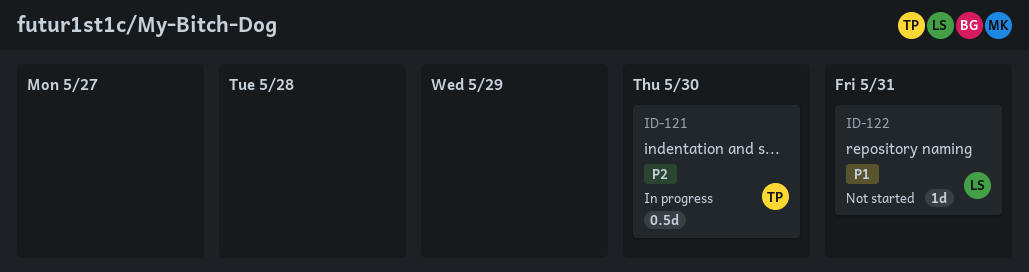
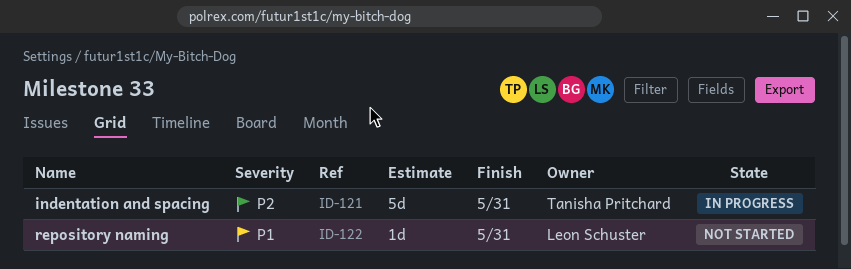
ID-121, estimate: 0.5d -> 5d
ID-121, due: May 30 -> May 31

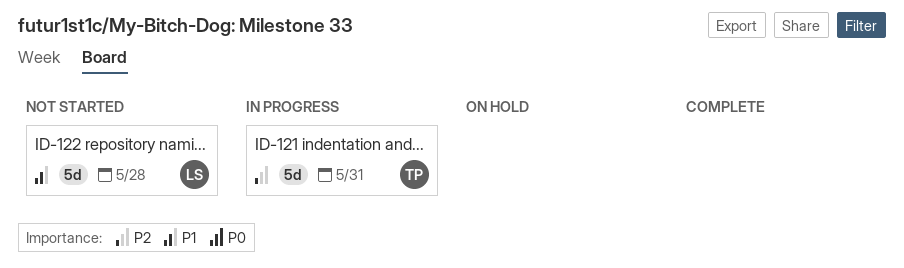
ID-122, estimate: 1d -> 5d
ID-122, due: May 31 -> May 28

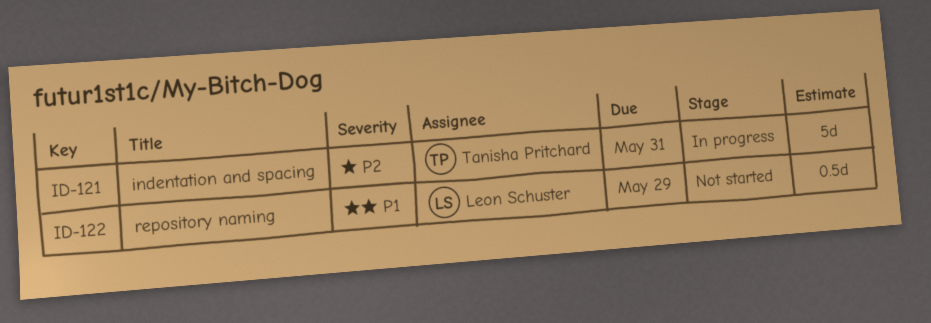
ID-122, estimate: 5d -> 0.5d
ID-122, due: May 28 -> May 29

